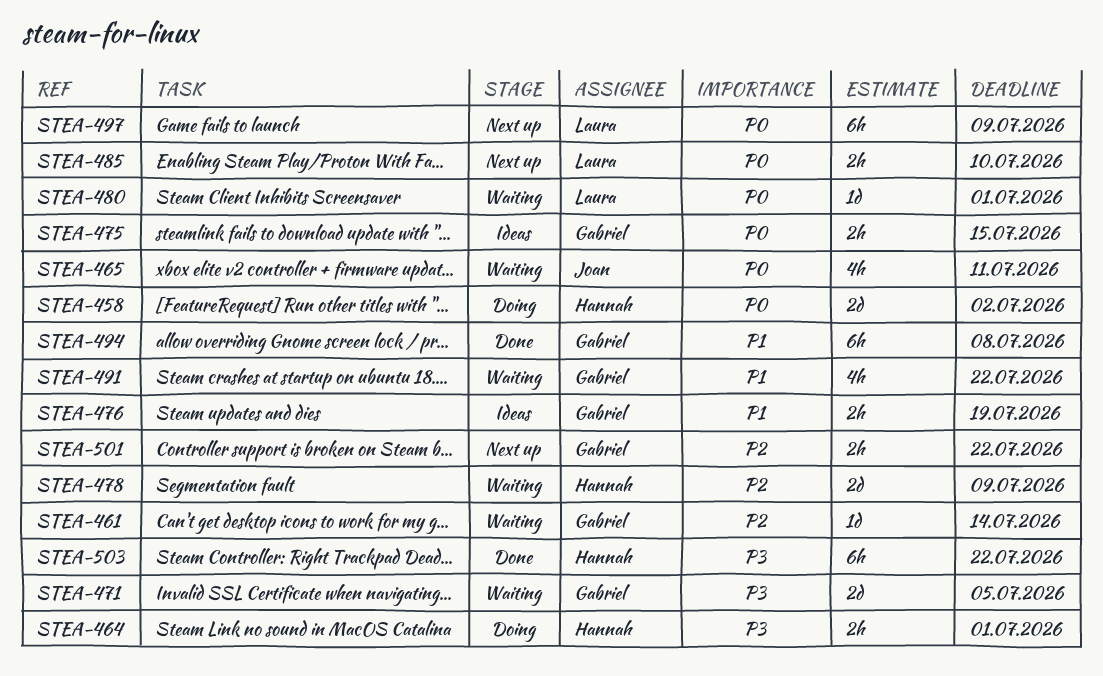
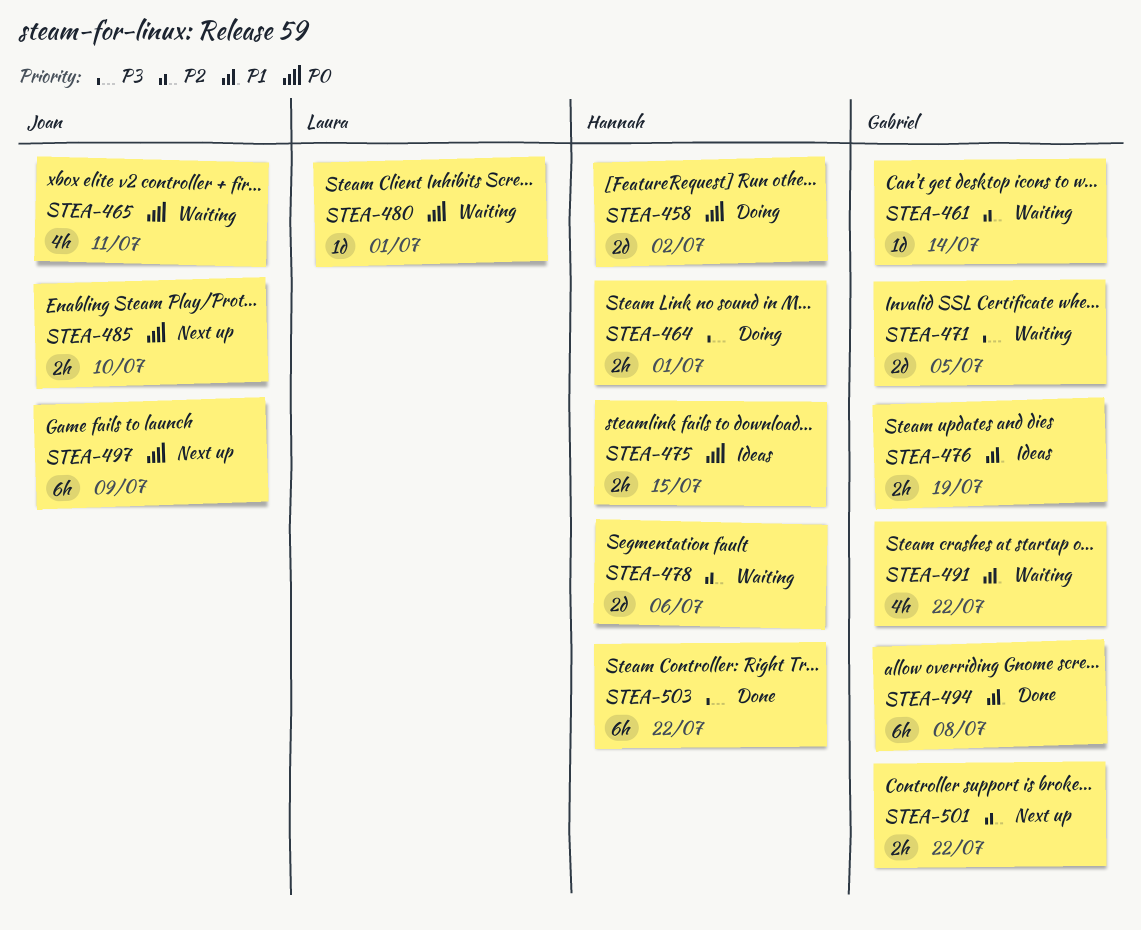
STEA-475, owner: Gabriel -> Hannah
STEA-478, due: Jul 9 -> Jul 6
STEA-485, owner: Laura -> Joan
STEA-497, owner: Laura -> Joan

